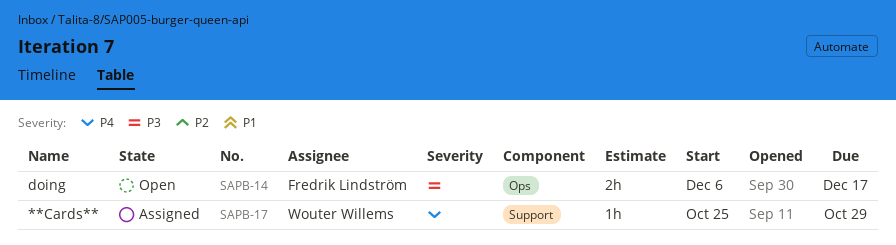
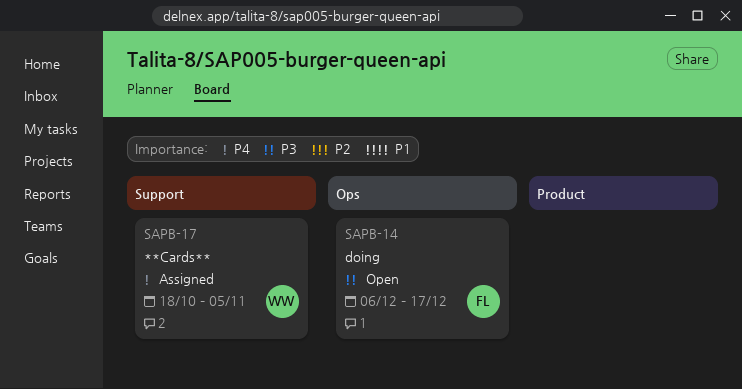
SAPB-17, start: Oct 25 -> Oct 18
SAPB-17, due: Oct 29 -> Nov 5

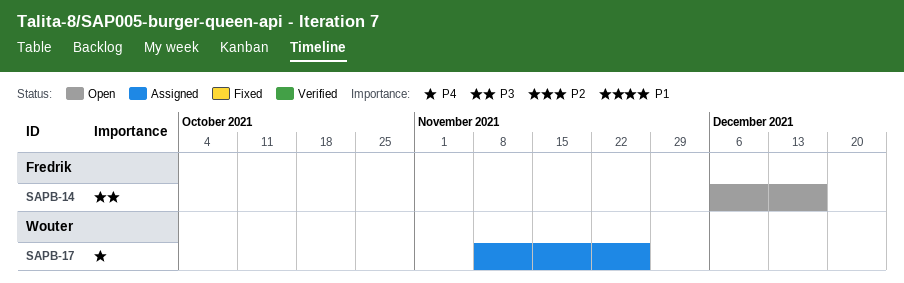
SAPB-17, start: Oct 18 -> Nov 8
SAPB-17, due: Nov 5 -> Nov 26

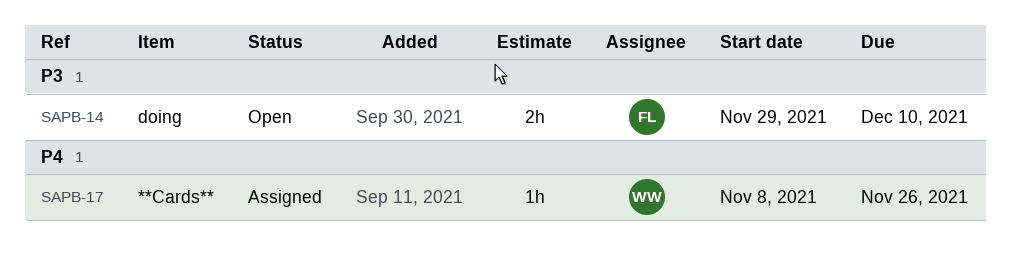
SAPB-14, start: Dec 6 -> Nov 29
SAPB-14, due: Dec 17 -> Dec 10

